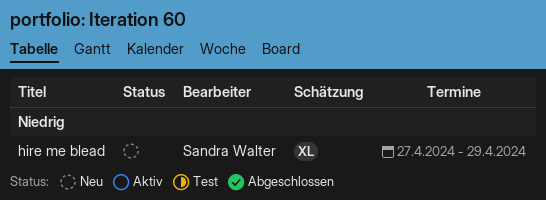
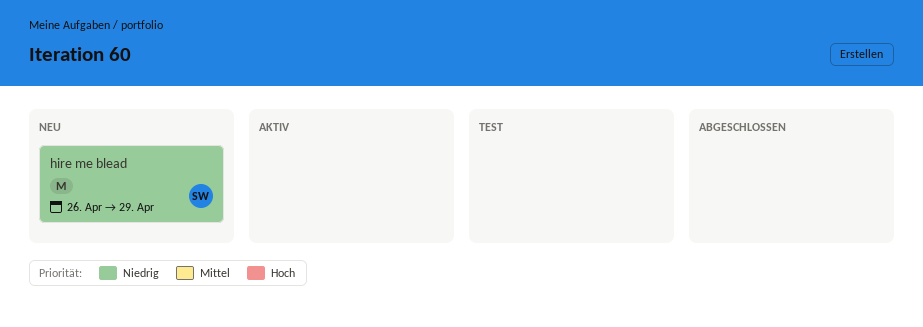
hire me blead, estimate: XL -> M
hire me blead, start: Apr 27 -> Apr 26

